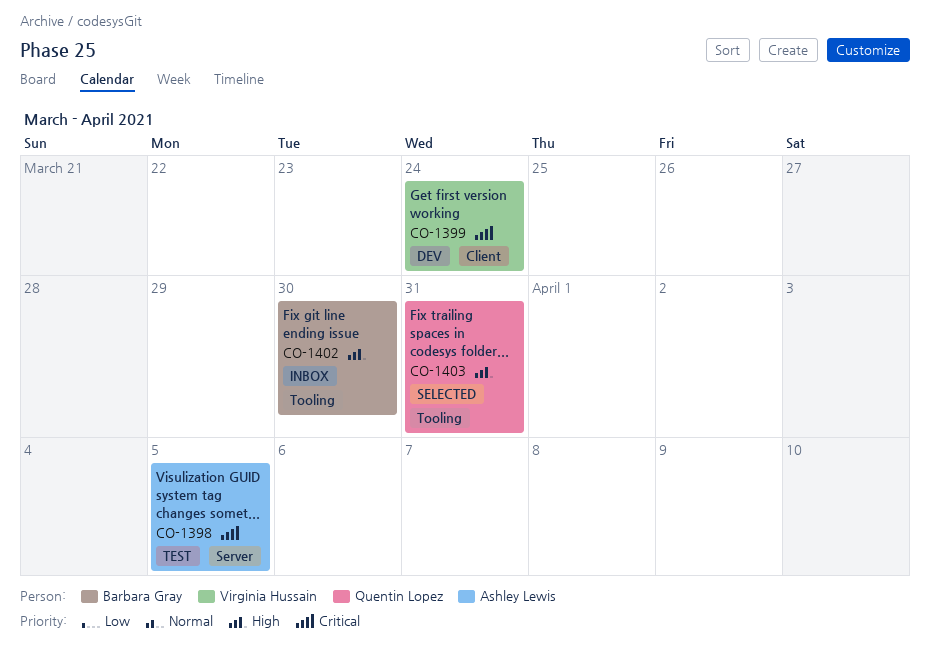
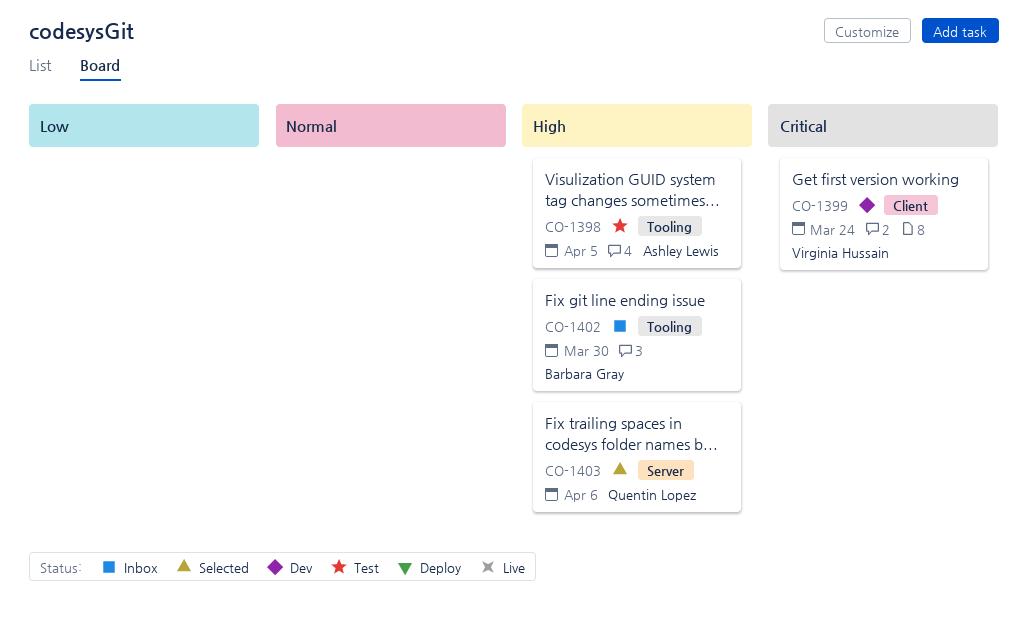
CO-1398, priority: Critical -> High
CO-1398, label: Server -> Tooling
CO-1403, label: Tooling -> Server
CO-1403, due: Mar 31 -> Apr 6

